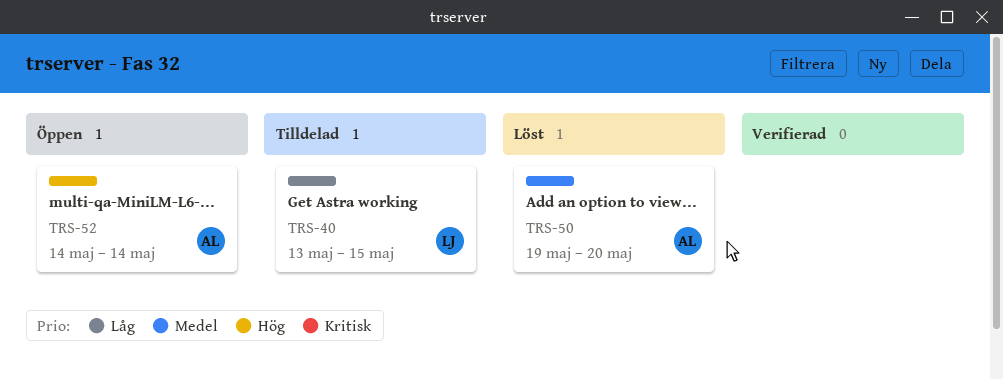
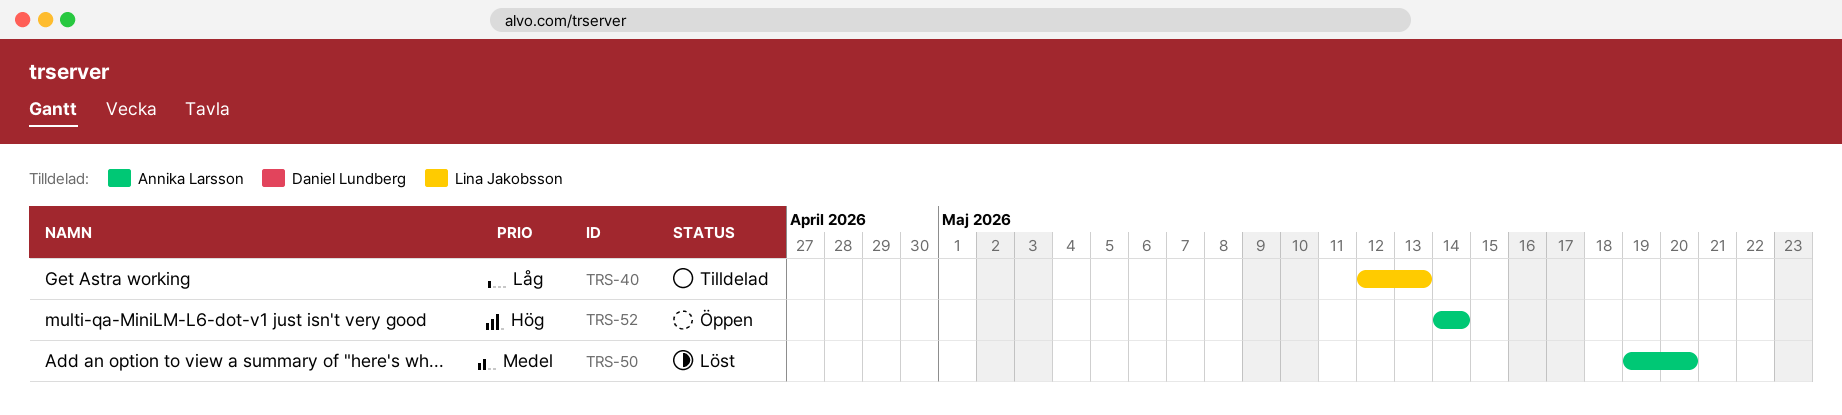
TRS-40, start: May 13 -> May 12
TRS-40, due: May 15 -> May 13

